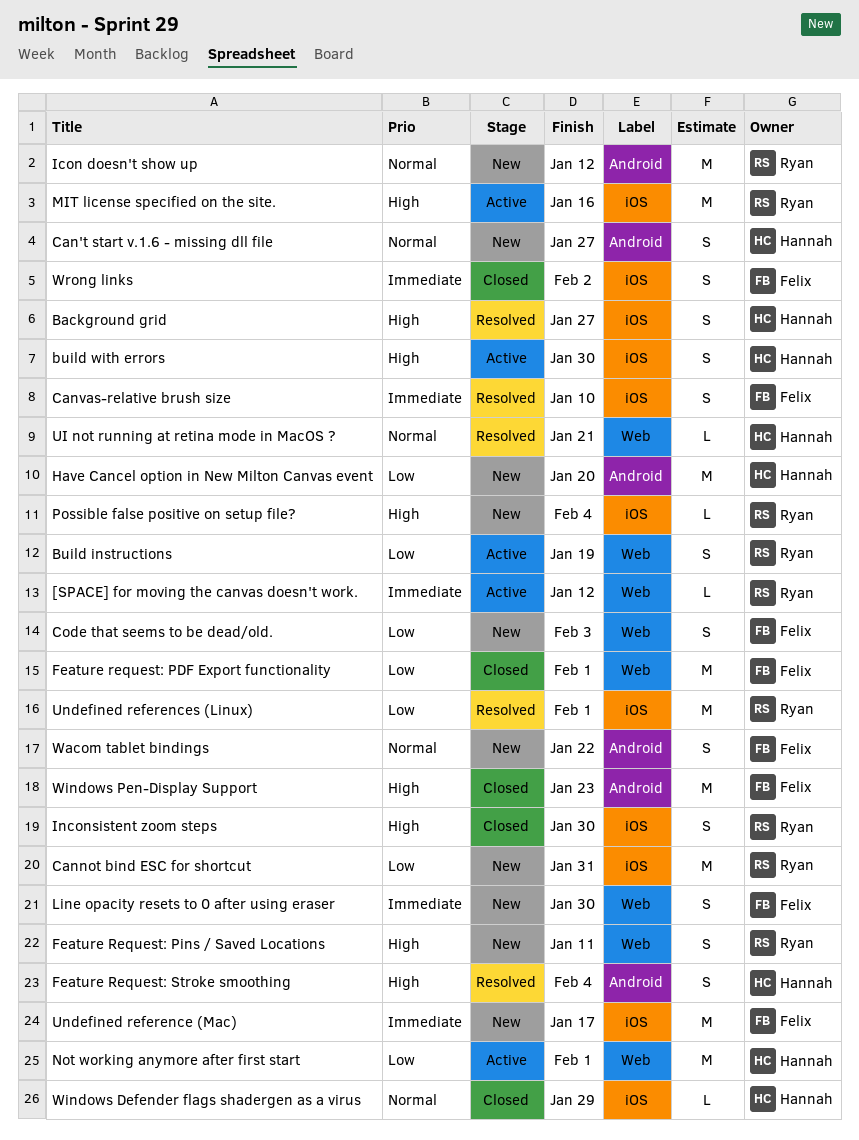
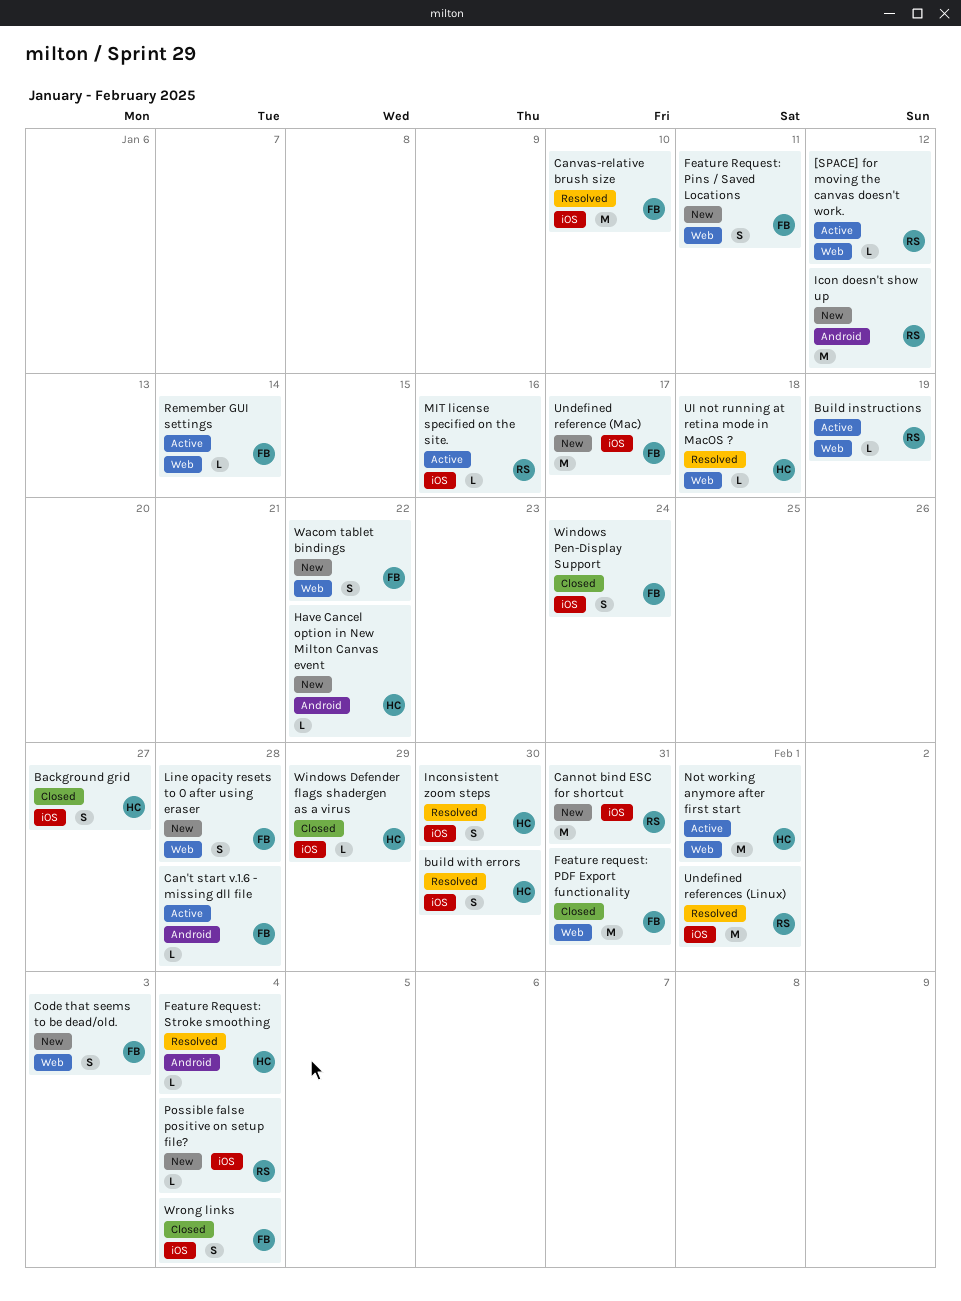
Background grid, status: Resolved -> Closed
Build instructions, estimate: S -> L
build with errors, status: Active -> Resolved
Can't start v.1.6 - missing dll file, status: New -> Active
Can't start v.1.6 - missing dll file, owner: Hannah -> Felix
Can't start v.1.6 - missing dll file, estimate: S -> L
Can't start v.1.6 - missing dll file, due: Jan 27 -> Jan 28
Canvas-relative brush size, estimate: S -> M
Feature request: PDF Export functionality, due: Feb 1 -> Jan 31
Feature Request: Pins / Saved Locations, owner: Ryan -> Felix
Feature Request: Stroke smoothing, estimate: S -> L
Have Cancel option in New Milton Canvas event, estimate: M -> L
Have Cancel option in New Milton Canvas event, due: Jan 20 -> Jan 22
Inconsistent zoom steps, status: Closed -> Resolved
Inconsistent zoom steps, owner: Ryan -> Hannah
Line opacity resets to 0 after using eraser, due: Jan 30 -> Jan 28
MIT license specified on the site., estimate: M -> L
Remember GUI settings: none -> present
UI not running at retina mode in MacOS ?, due: Jan 21 -> Jan 18
Wacom tablet bindings, label: Android -> Web
Windows Pen-Display Support, label: Android -> iOS
Windows Pen-Display Support, estimate: M -> S
Windows Pen-Display Support, due: Jan 23 -> Jan 24
Wrong links, due: Feb 2 -> Feb 4

